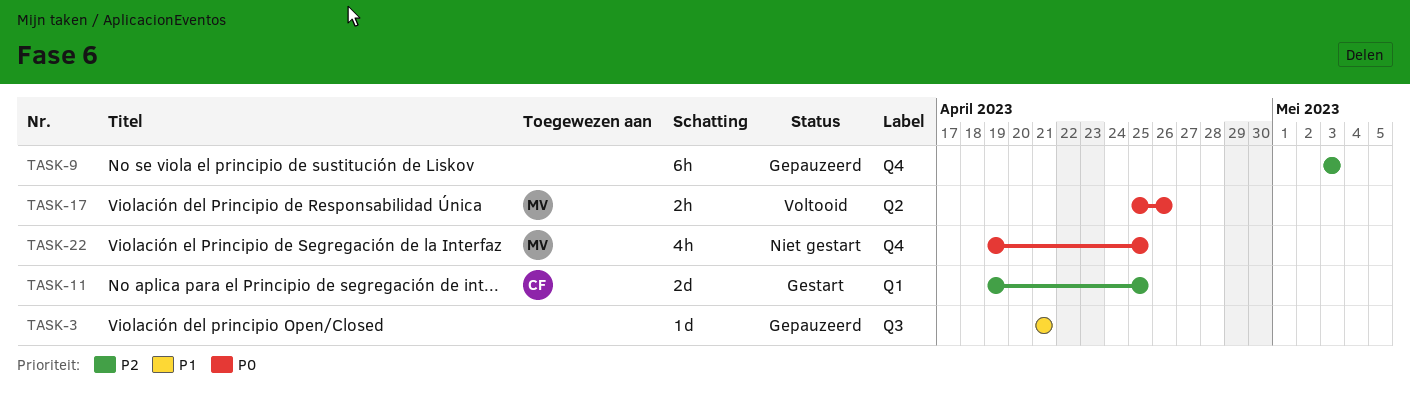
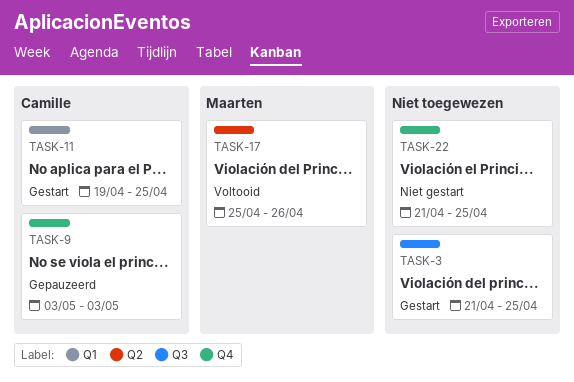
TASK-3, status: Gepauzeerd -> Gestart
TASK-3, due: Apr 21 -> Apr 25
TASK-9, owner: none -> Camille
TASK-22, owner: Maarten -> none
TASK-22, start: Apr 19 -> Apr 21

